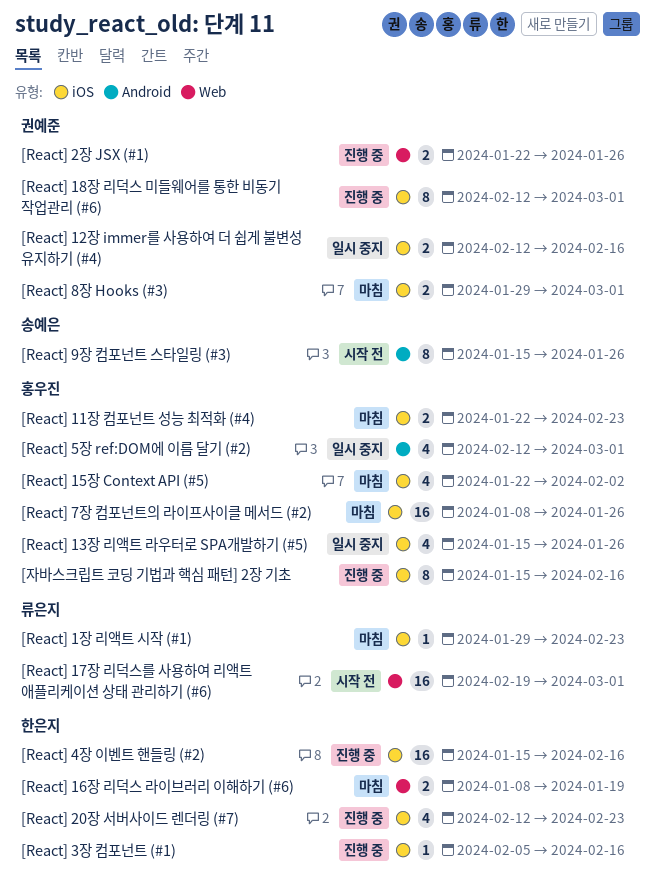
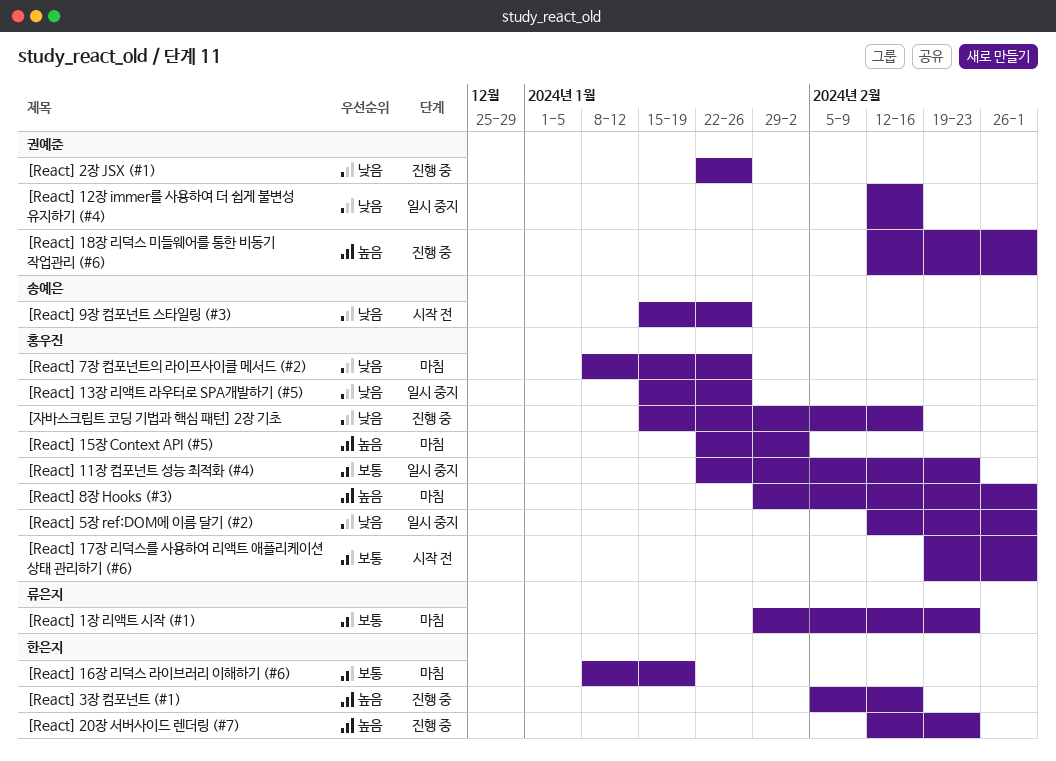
[React] 11장 컴포넌트 성능 최적화 (#4), status: 마침 -> 일시 중지
[React] 17장 리덕스를 사용하여 리액트 애플리케이션 상태 관리하기 (#6), owner: 류은지 -> 홍우진
[React] 4장 이벤트 핸들링 (#2): present -> none
[React] 8장 Hooks (#3), owner: 권예준 -> 홍우진

